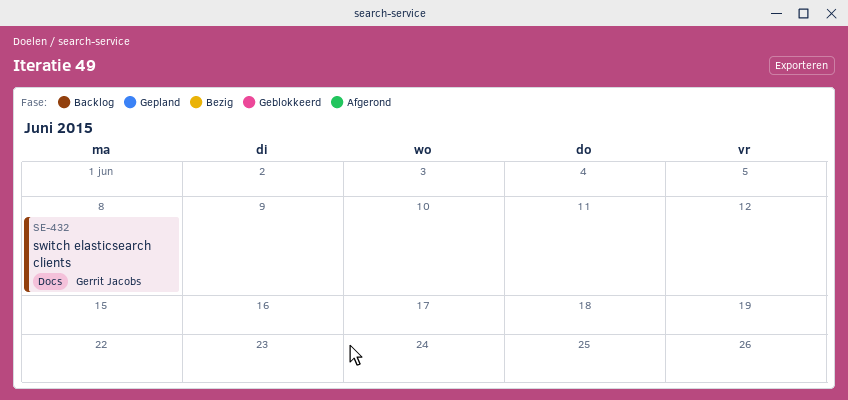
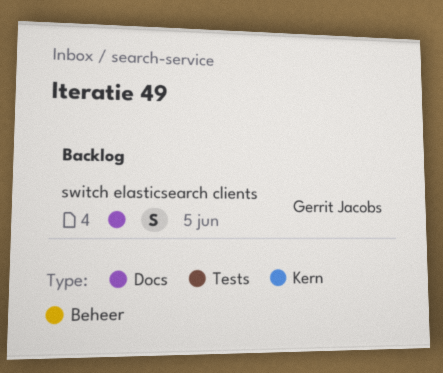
switch elasticsearch clients, due: Jun 8 -> Jun 5

